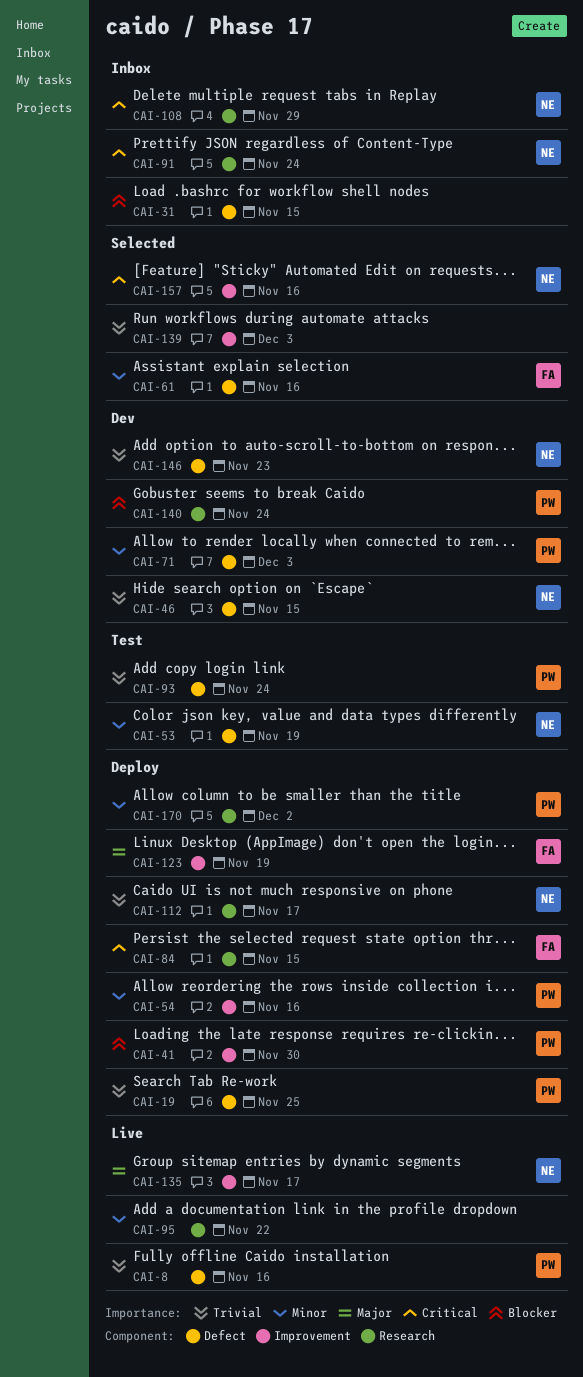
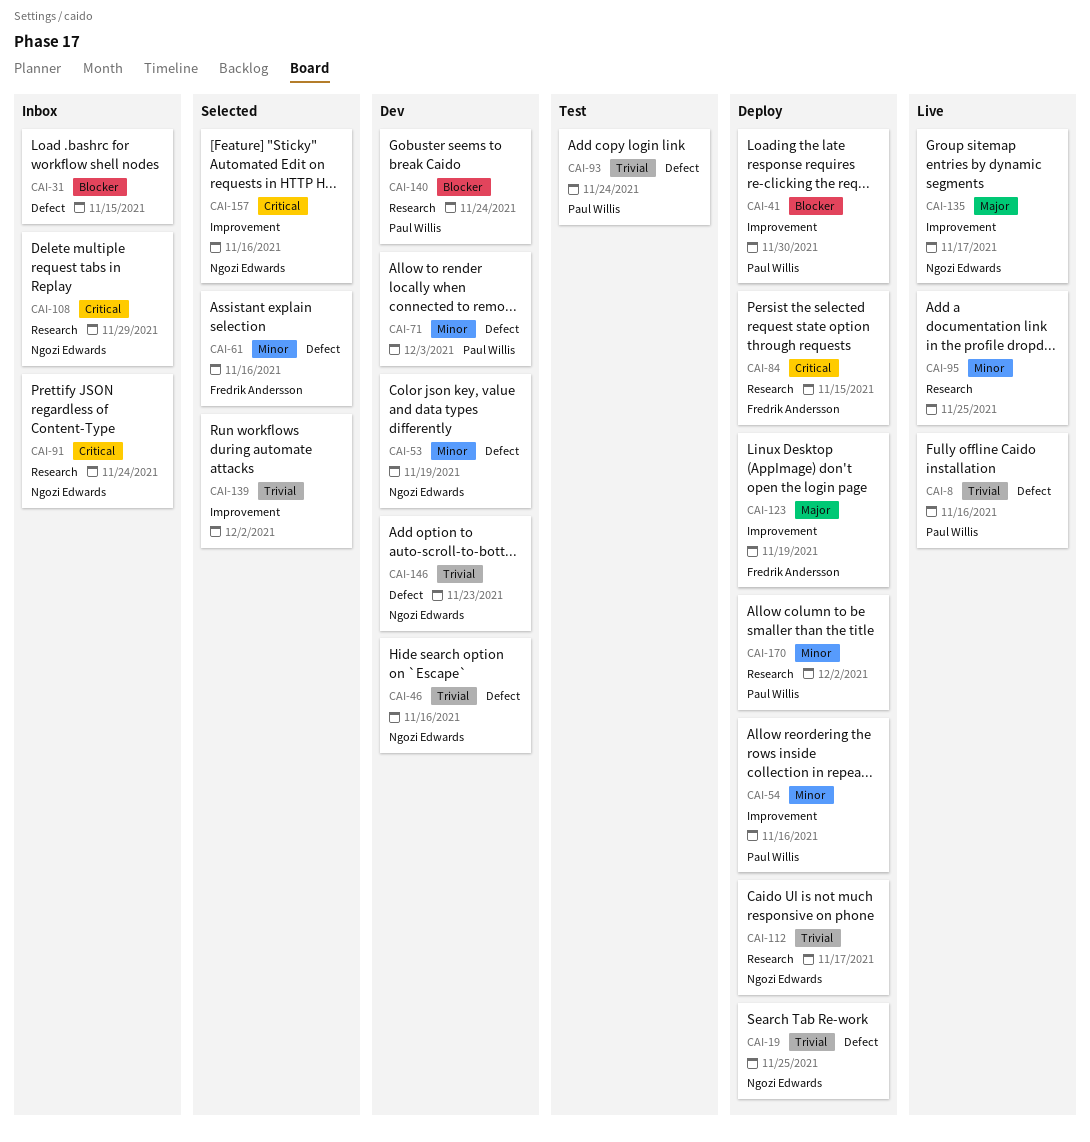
CAI-19, owner: Paul Willis -> Ngozi Edwards
CAI-46, due: Nov 15 -> Nov 16
CAI-53, status: Test -> Dev
CAI-95, due: Nov 22 -> Nov 25
CAI-139, due: Dec 3 -> Dec 2

